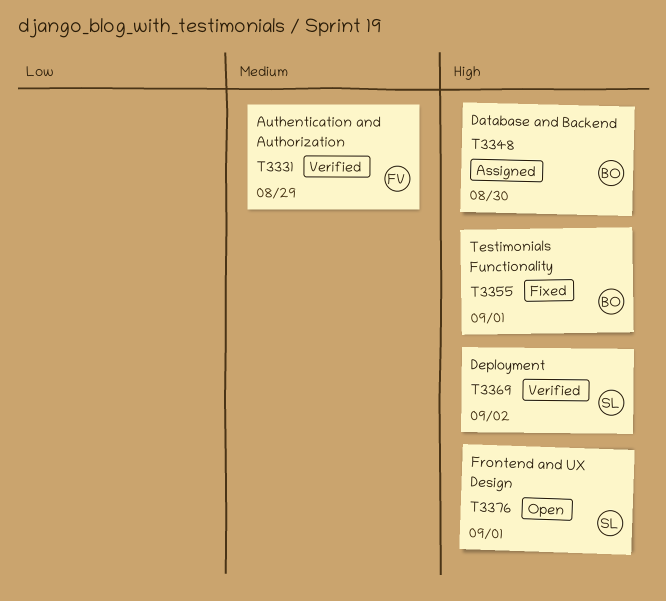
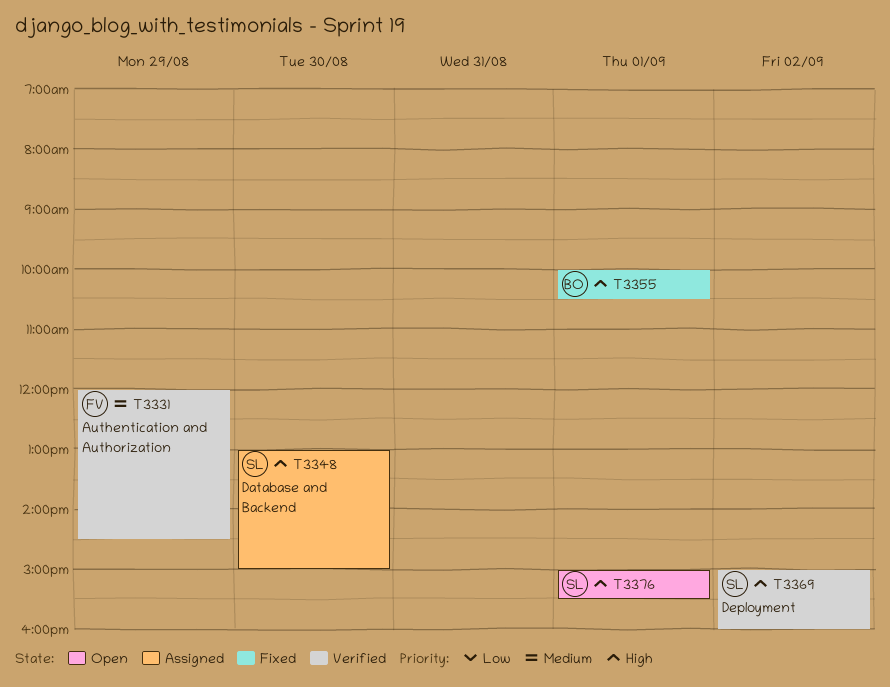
T3348, owner: BO -> SL

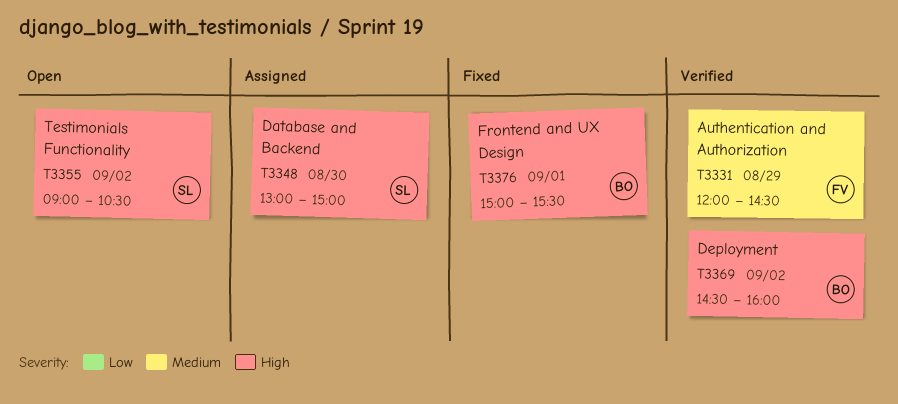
T3355, status: Fixed -> Open
T3355, owner: BO -> SL
T3355, day: Sep 1 -> Sep 2
T3355, begins: 10:00 -> 09:00
T3369, owner: SL -> BO
T3369, begins: 15:00 -> 14:30
T3376, status: Open -> Fixed
T3376, owner: SL -> BO

